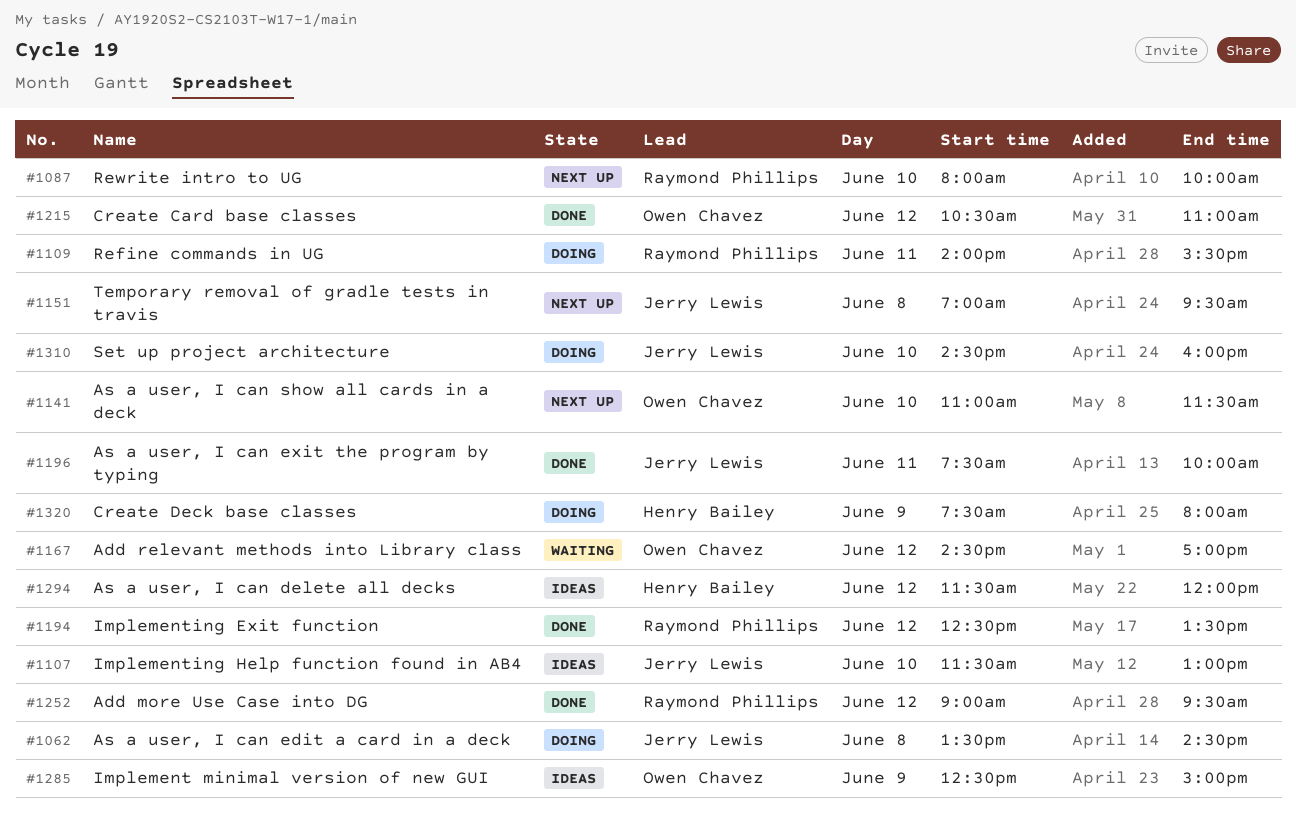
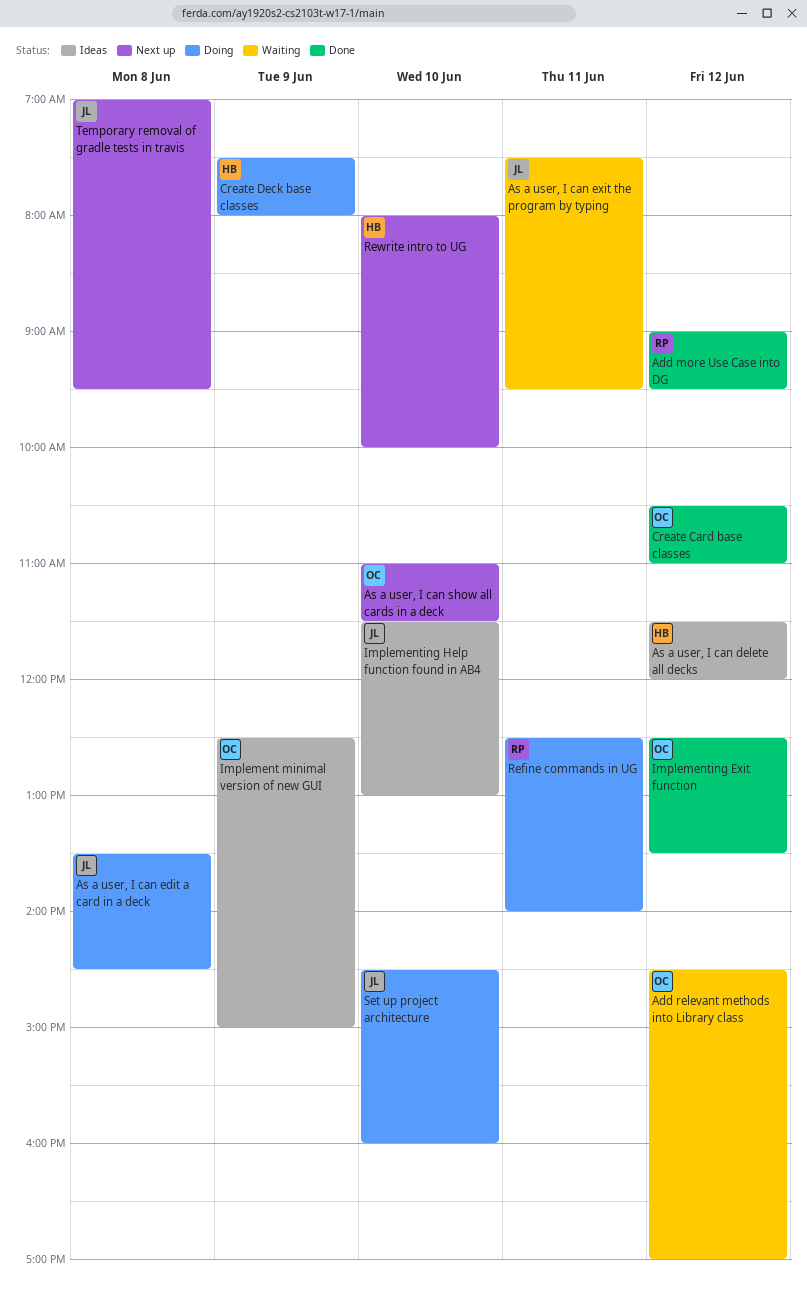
As a user, I can exit the program by typing, status: Done -> Waiting
As a user, I can exit the program by typing, ends: 10:00 -> 09:30
Implementing Exit function, owner: Raymond Phillips -> Owen Chavez
Refine commands in UG, begins: 14:00 -> 12:30
Refine commands in UG, ends: 15:30 -> 14:00
Rewrite intro to UG, owner: Raymond Phillips -> Henry Bailey

